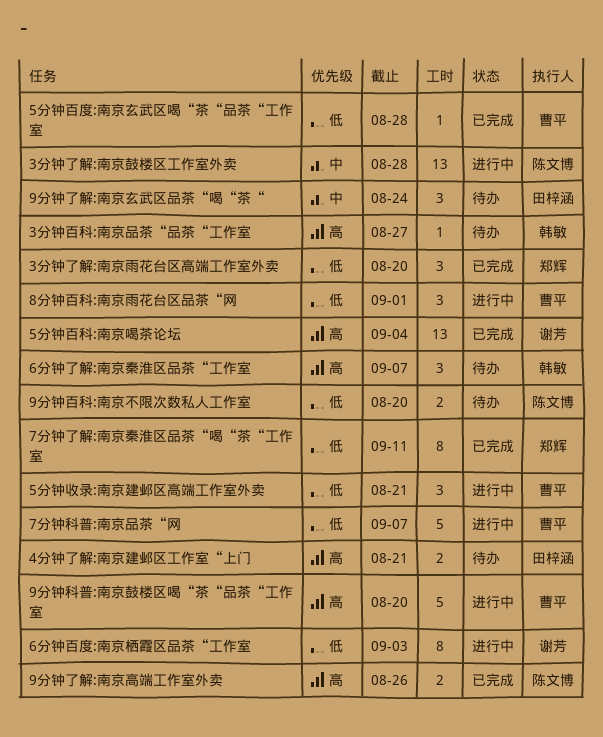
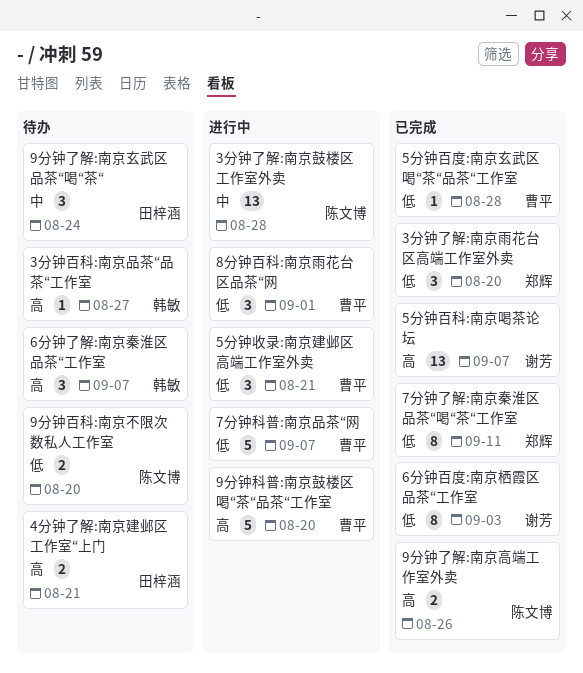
5分钟百科:南京喝茶论坛, due: Sep 4 -> Sep 7
6分钟百度:南京栖霞区品茶“工作室, status: 进行中 -> 已完成

